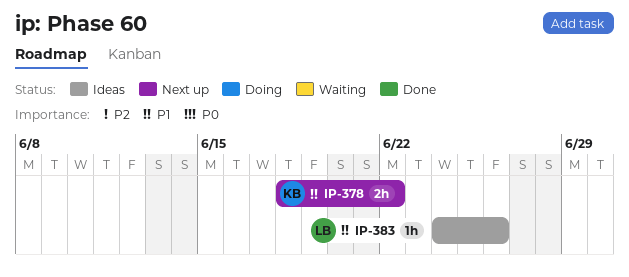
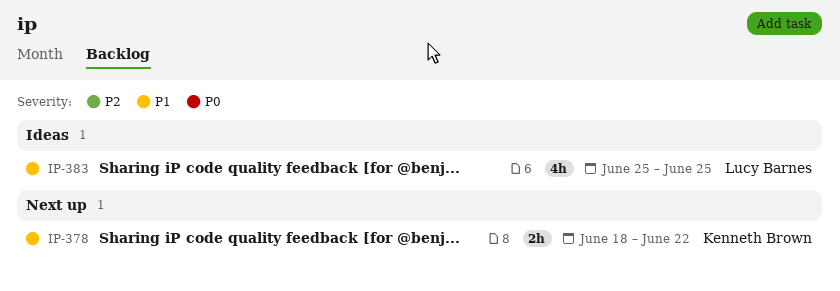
IP-383, estimate: 1h -> 4h
IP-383, start: Jun 24 -> Jun 25
IP-383, due: Jun 26 -> Jun 25

